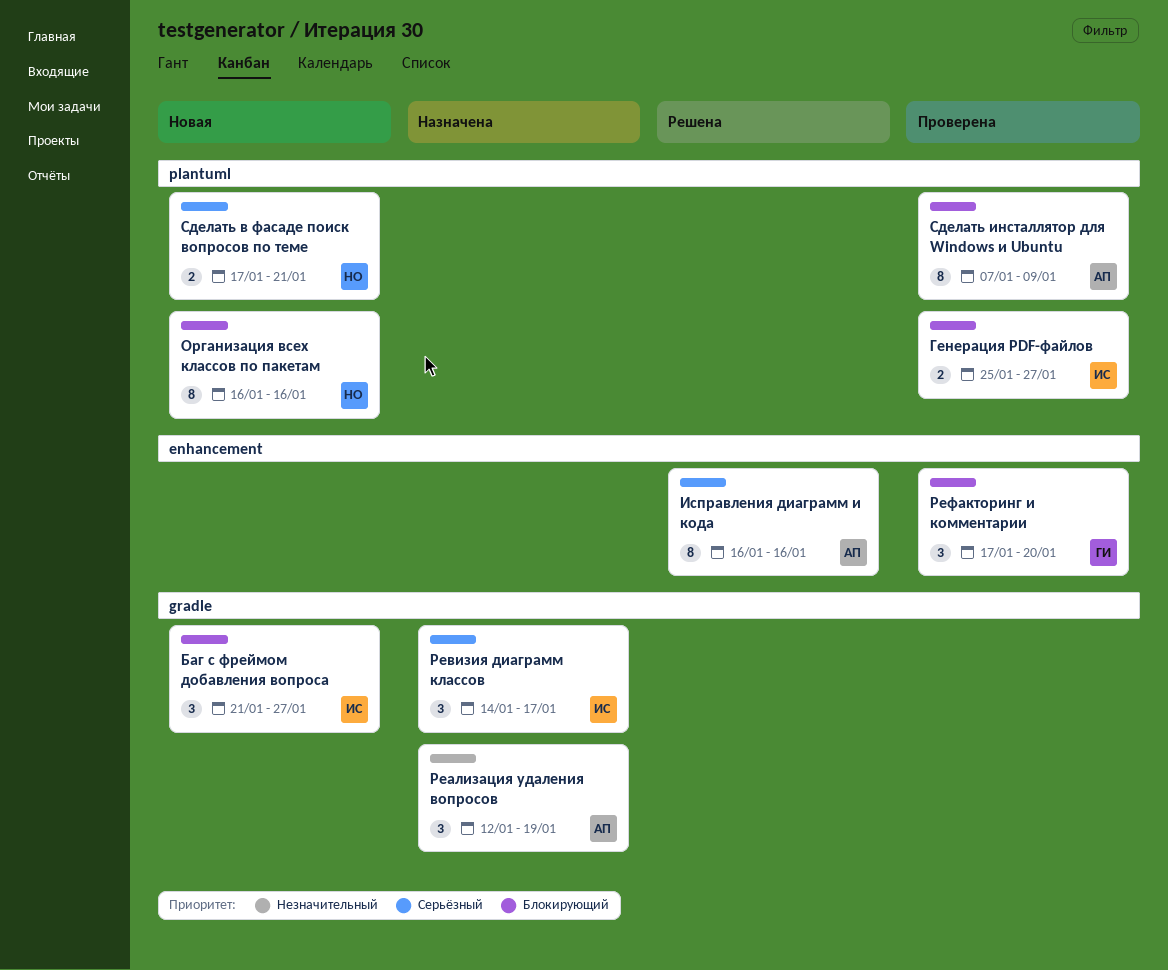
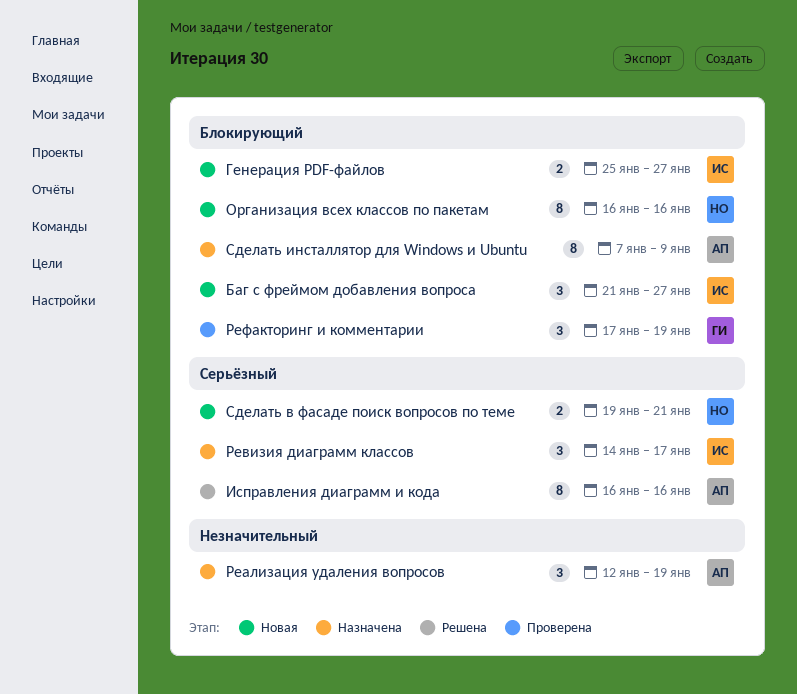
Генерация PDF-файлов, status: Проверена -> Новая
Рефакторинг и комментарии, due: Jan 20 -> Jan 19
Сделать в фасаде поиск вопросов по теме, start: Jan 17 -> Jan 19
Сделать инсталлятор для Windows и Ubuntu, status: Проверена -> Назначена

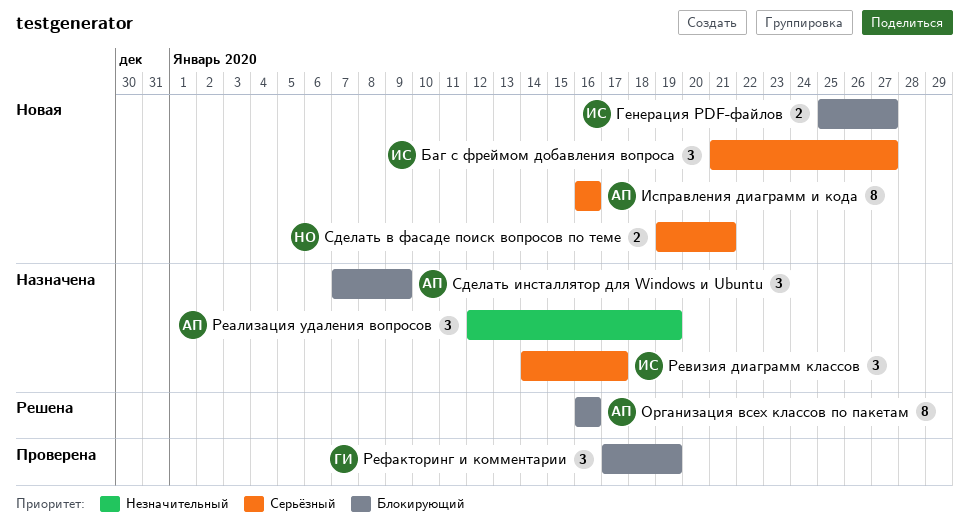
Баг с фреймом добавления вопроса, priority: Блокирующий -> Серьёзный
Исправления диаграмм и кода, status: Решена -> Новая
Организация всех классов по пакетам, status: Новая -> Решена
Организация всех классов по пакетам, owner: НО -> АП
Сделать инсталлятор для Windows и Ubuntu, estimate: 8 -> 3

